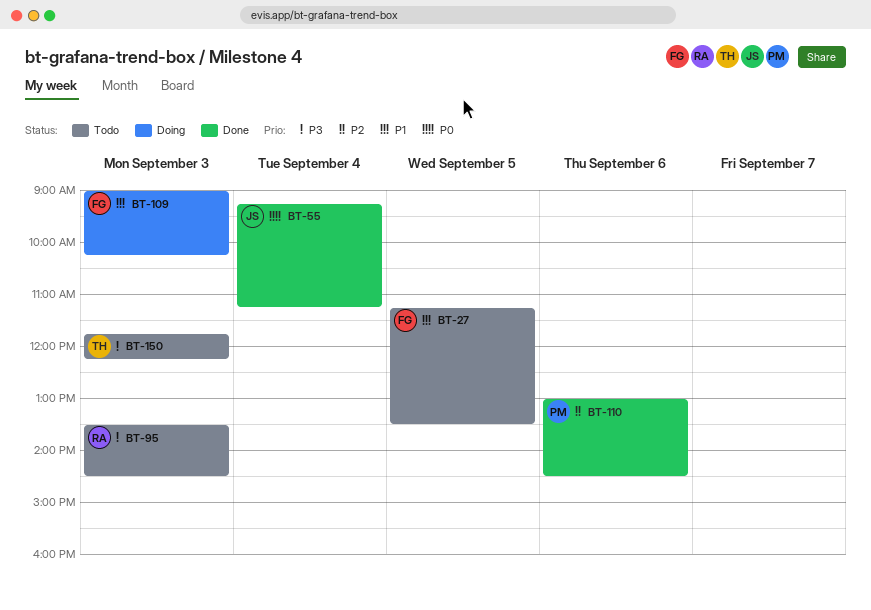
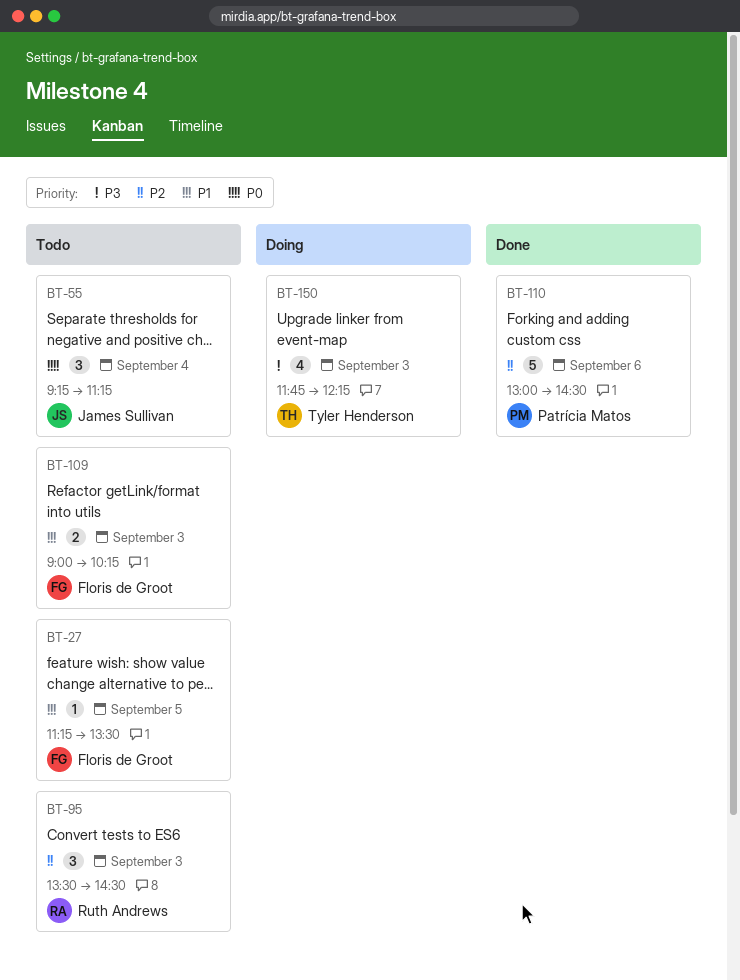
BT-55, status: Done -> Todo
BT-95, priority: P3 -> P2
BT-109, status: Doing -> Todo
BT-150, status: Todo -> Doing

